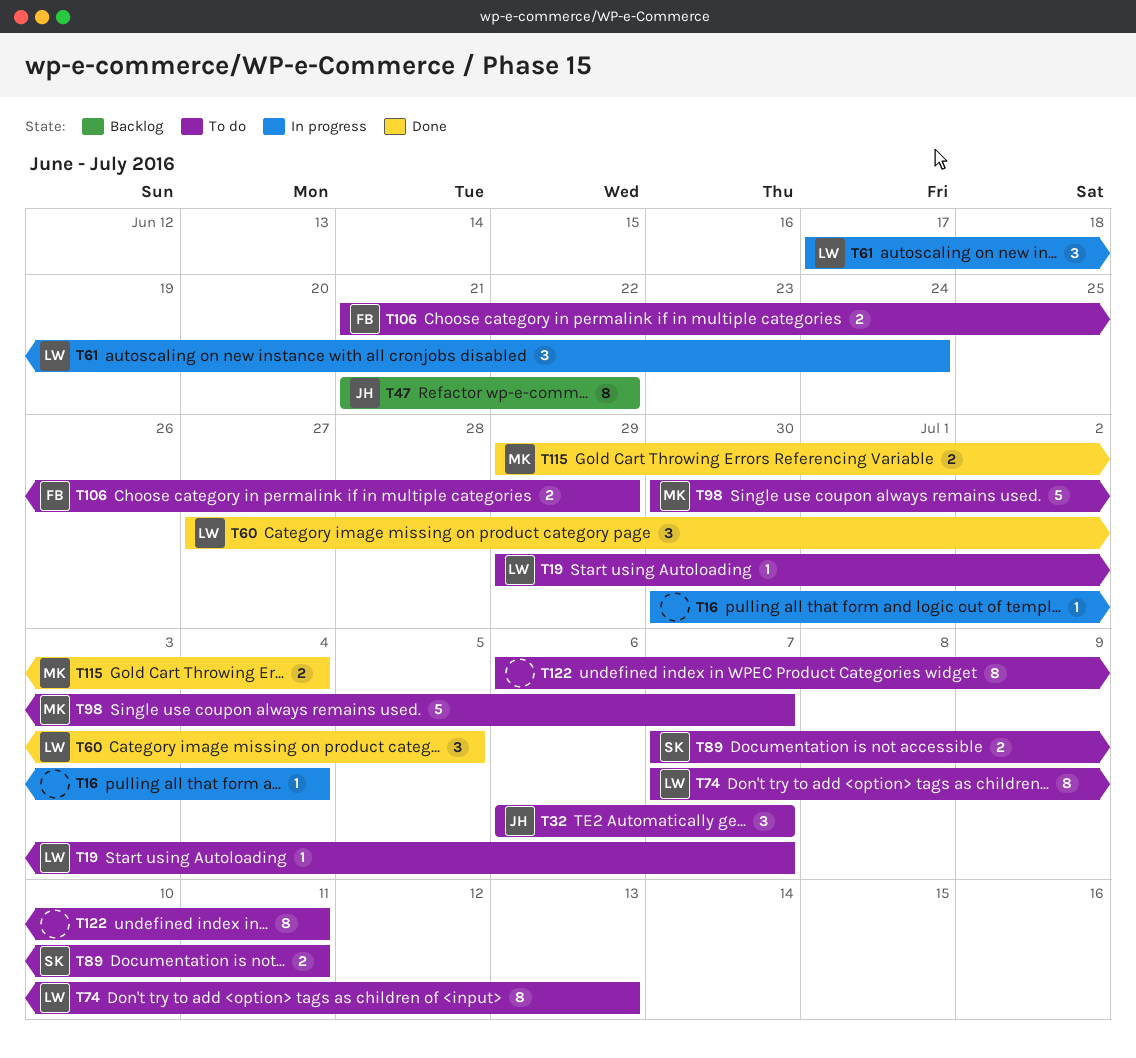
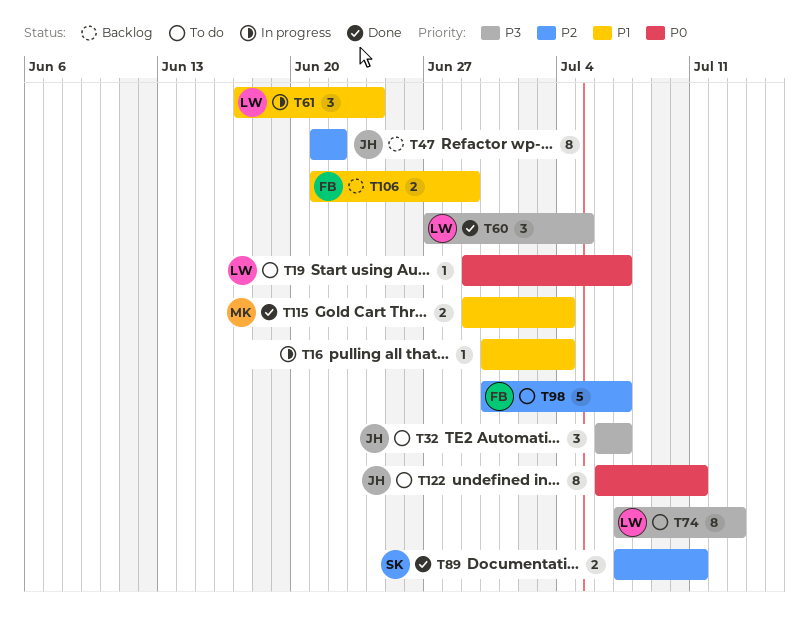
T89, status: To do -> Done
T98, owner: MK -> FB
T106, status: To do -> Backlog
T122, owner: none -> JH

